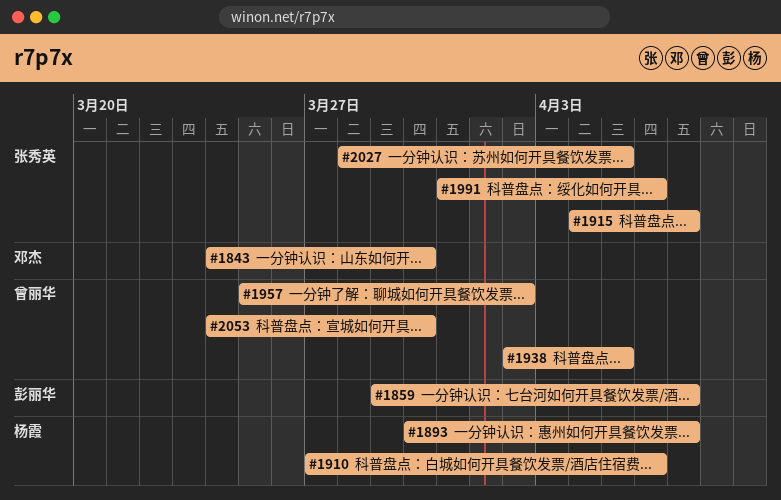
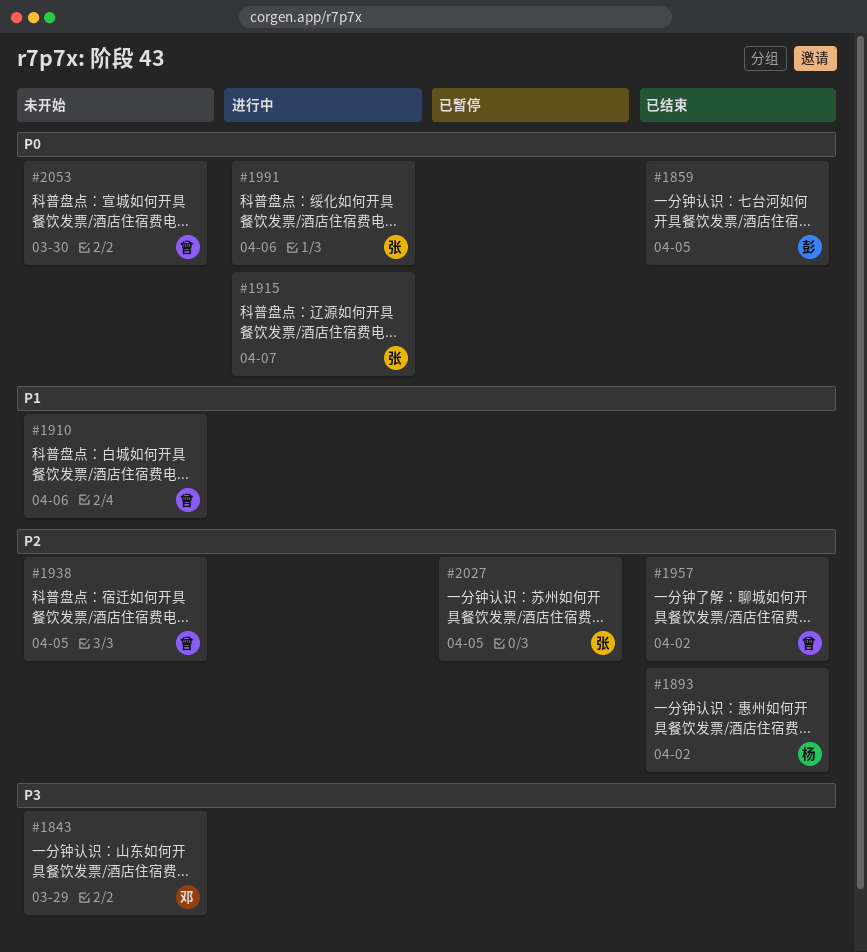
#1843, due: Mar 30 -> Mar 29
#1859, due: Apr 7 -> Apr 5
#1893, due: Apr 7 -> Apr 2
#1910, owner: 杨霞 -> 曾丽华

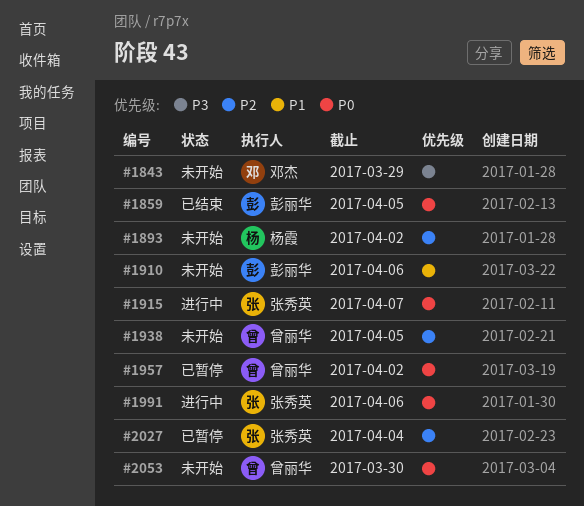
#1893, status: 已结束 -> 未开始
#1910, owner: 曾丽华 -> 彭丽华
#1957, status: 已结束 -> 已暂停
#1957, priority: P2 -> P0
#2027, due: Apr 5 -> Apr 4

